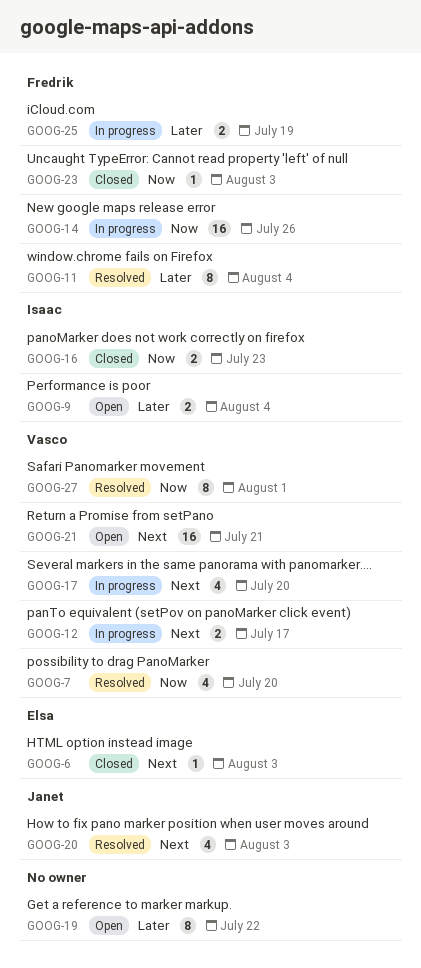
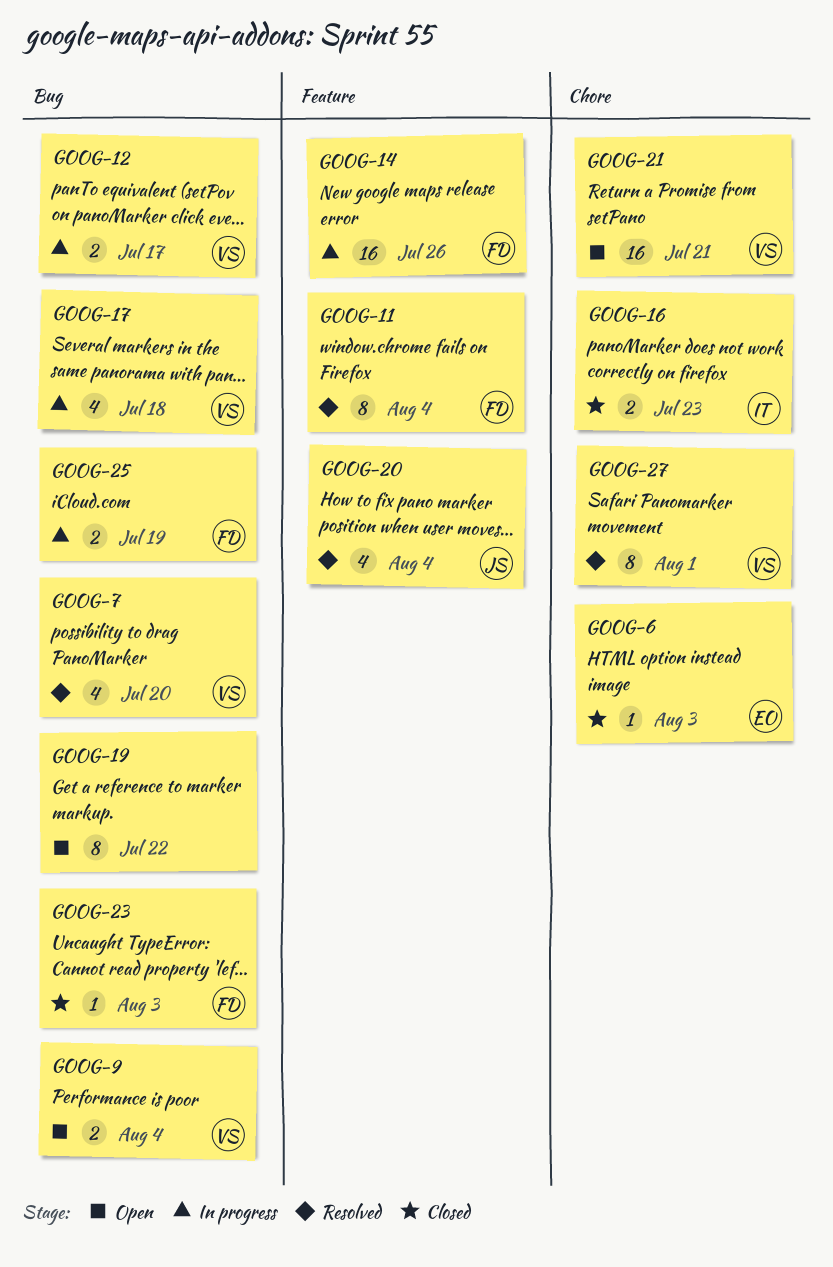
GOOG-9, owner: Isaac -> Vasco
GOOG-17, due: Jul 20 -> Jul 18
GOOG-20, due: Aug 3 -> Aug 4

